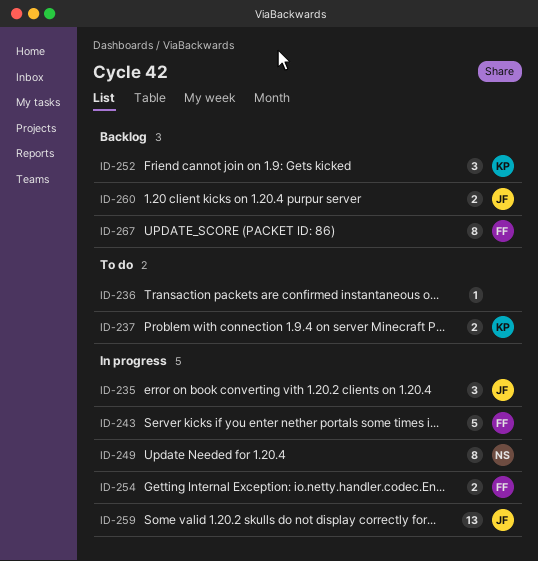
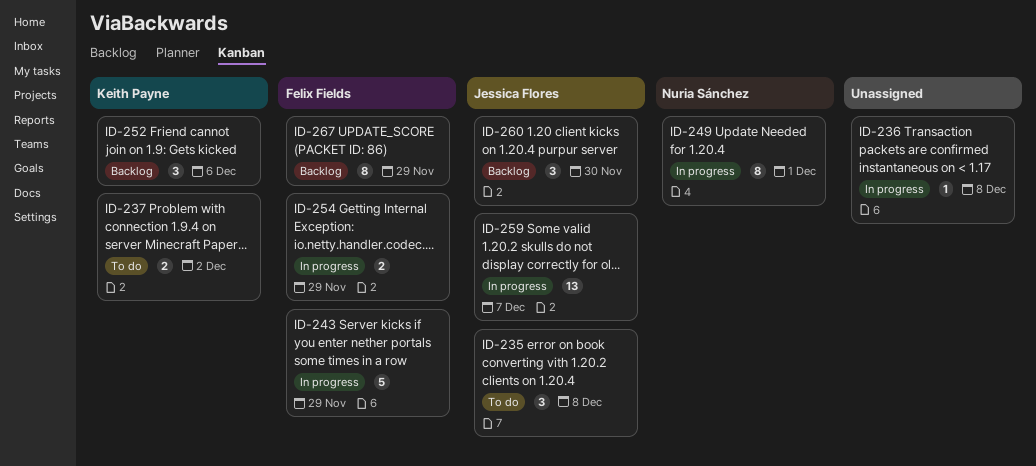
ID-235, status: In progress -> To do
ID-236, status: To do -> In progress
ID-260, estimate: 2 -> 3

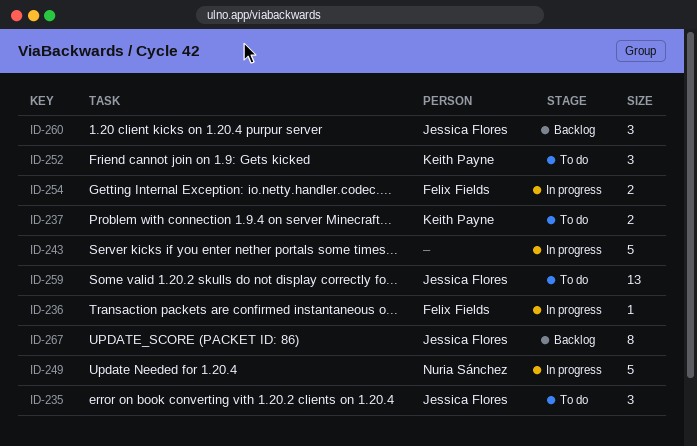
ID-236, owner: none -> Felix Fields
ID-243, owner: Felix Fields -> none
ID-249, estimate: 8 -> 5
ID-252, status: Backlog -> To do
ID-259, status: In progress -> To do
ID-267, owner: Felix Fields -> Jessica Flores

